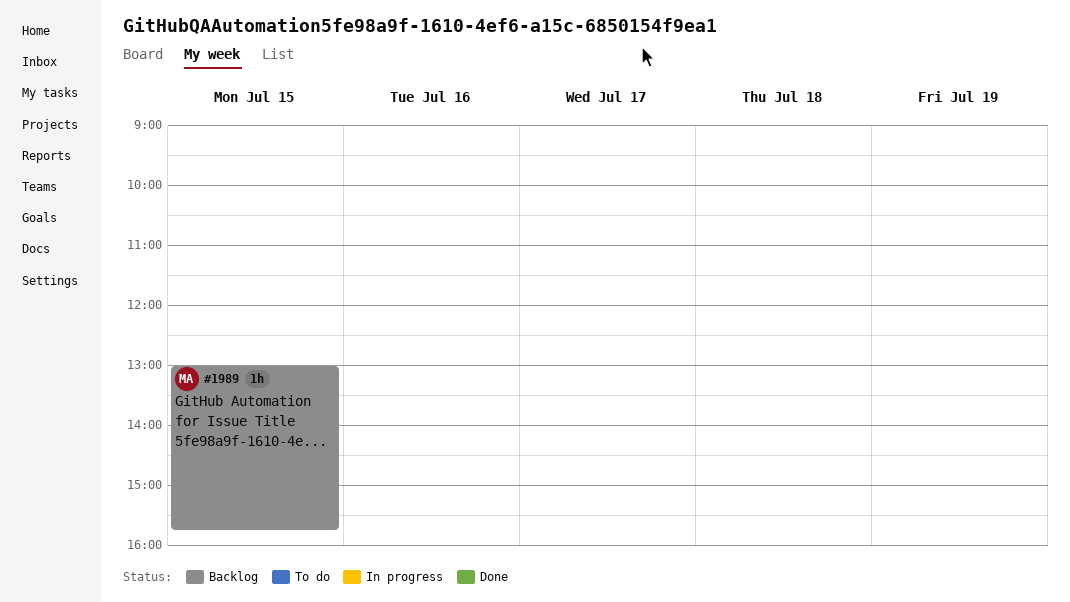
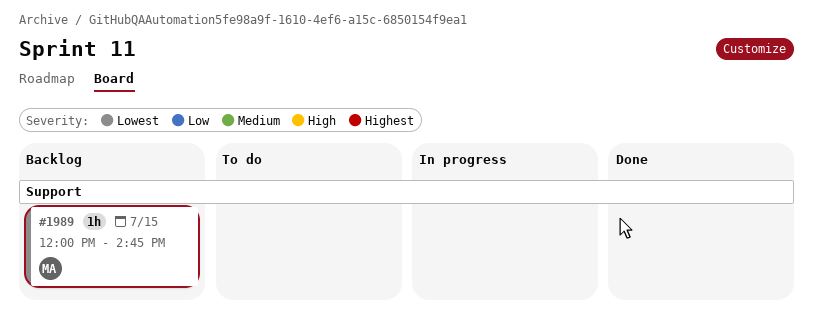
#1989, begins: 13:00 -> 12:00
#1989, ends: 15:45 -> 14:45

